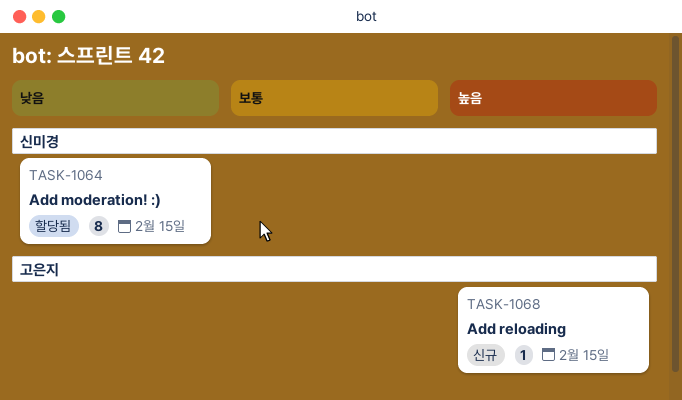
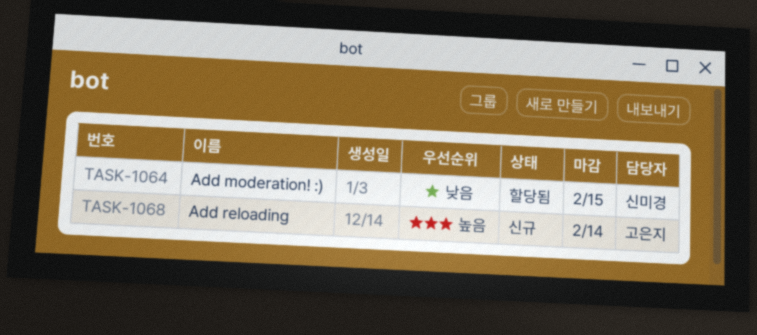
TASK-1068, due: Feb 15 -> Feb 14

